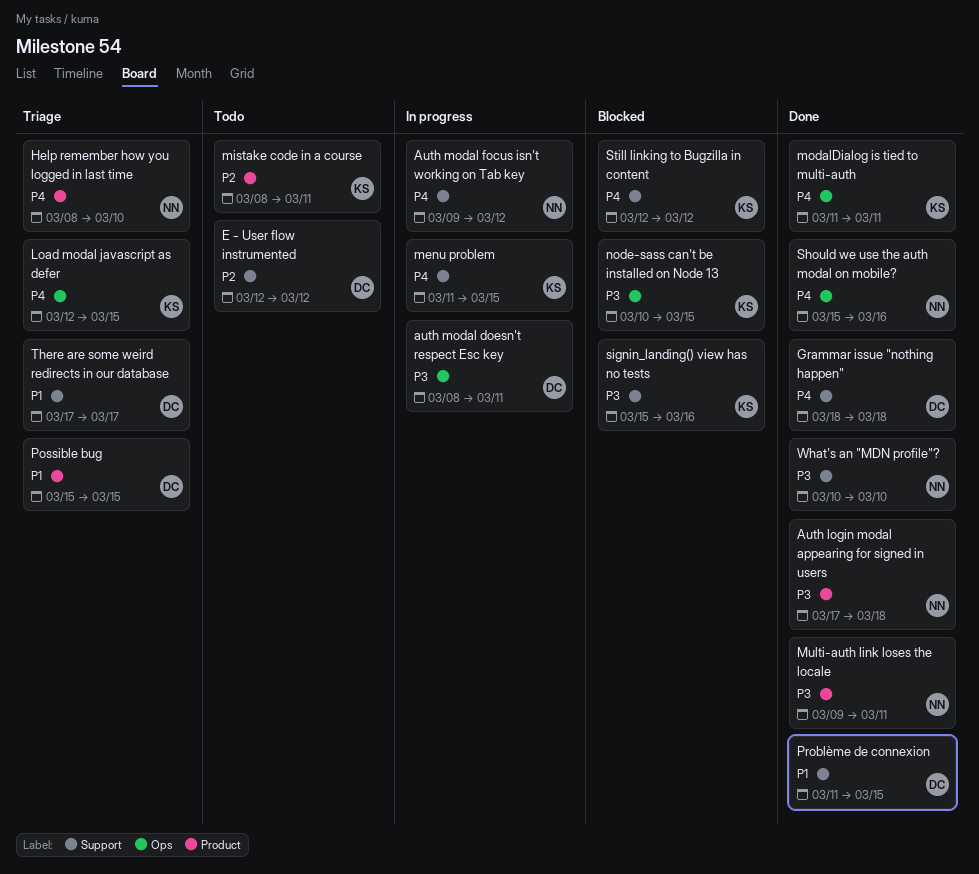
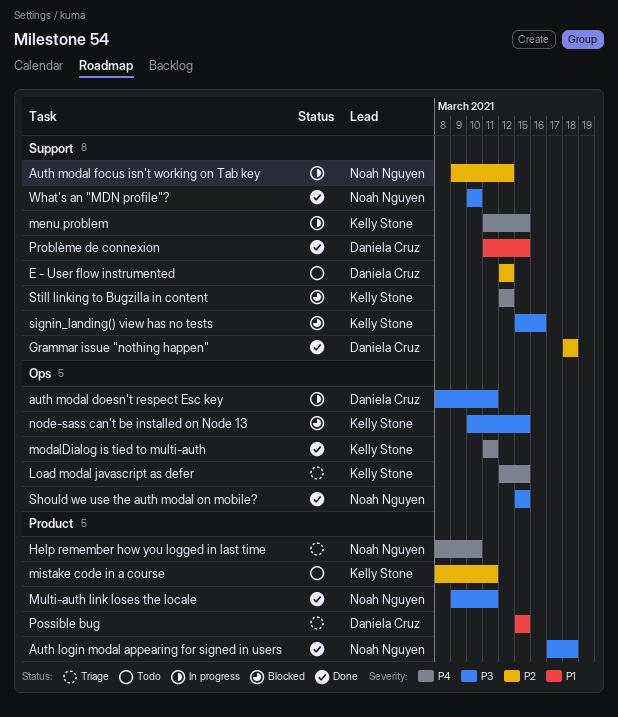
Auth modal focus isn't working on Tab key, priority: P4 -> P2
Grammar issue "nothing happen", priority: P4 -> P2
Should we use the auth modal on mobile?, priority: P4 -> P3
Should we use the auth modal on mobile?, due: Mar 16 -> Mar 15
There are some weird redirects in our database: present -> none

